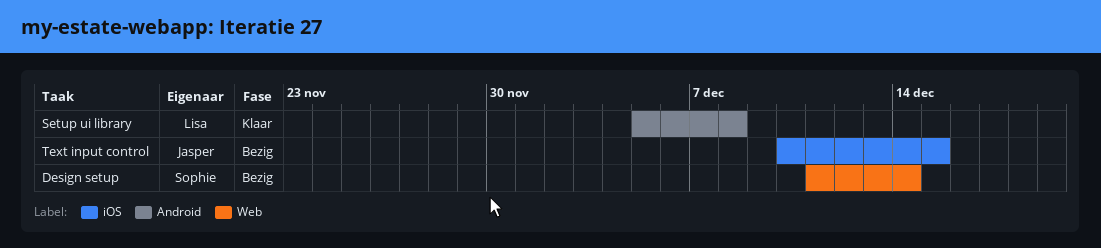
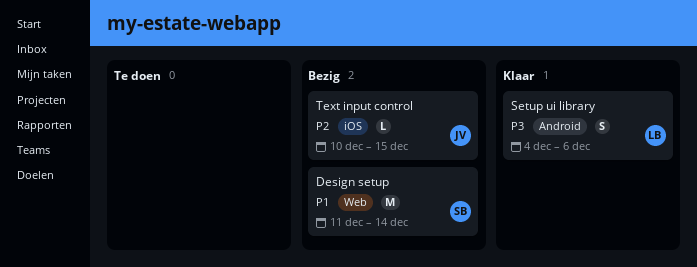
Setup ui library, start: Dec 5 -> Dec 4
Setup ui library, due: Dec 8 -> Dec 6

